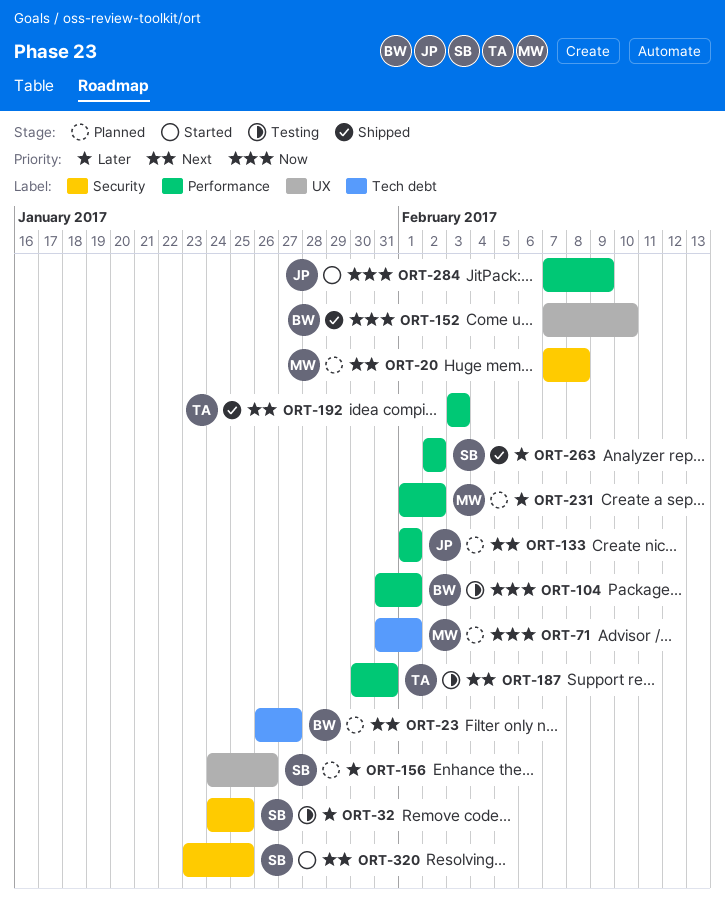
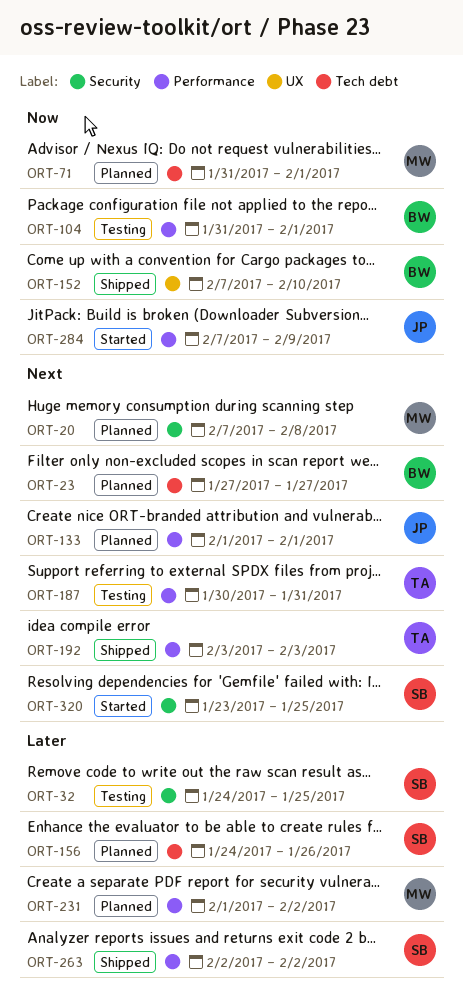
ORT-23, start: Jan 26 -> Jan 27
ORT-156, label: UX -> Tech debt

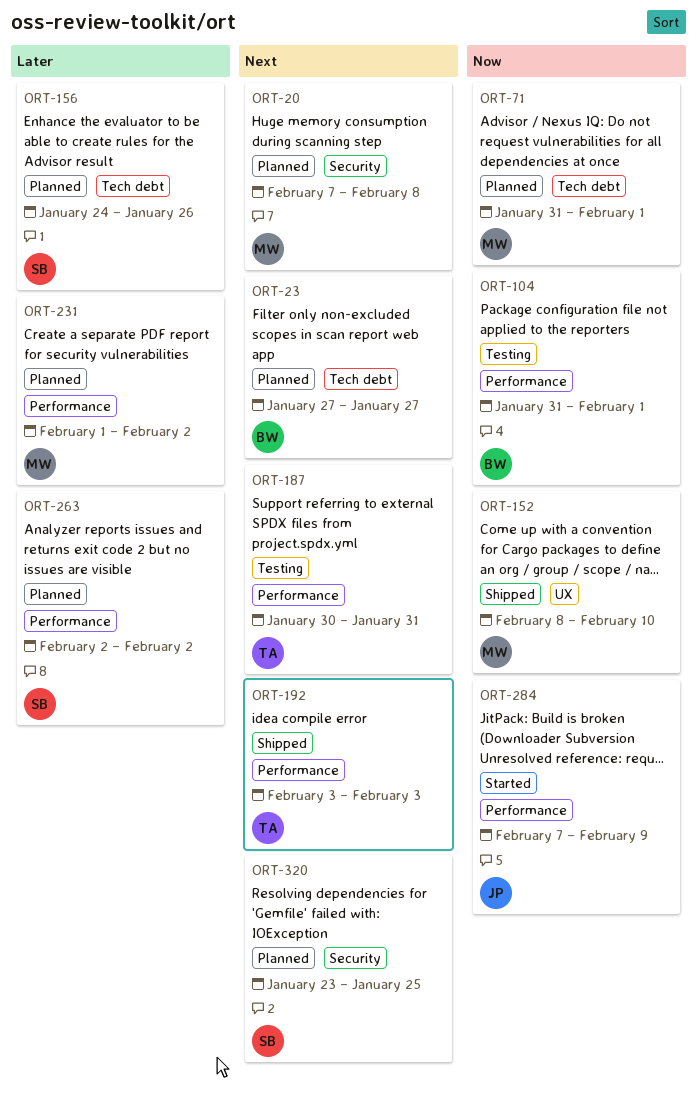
ORT-32: present -> none
ORT-133: present -> none
ORT-152, owner: BW -> MW
ORT-152, start: Feb 7 -> Feb 8
ORT-263, status: Shipped -> Planned
ORT-320, status: Started -> Planned

